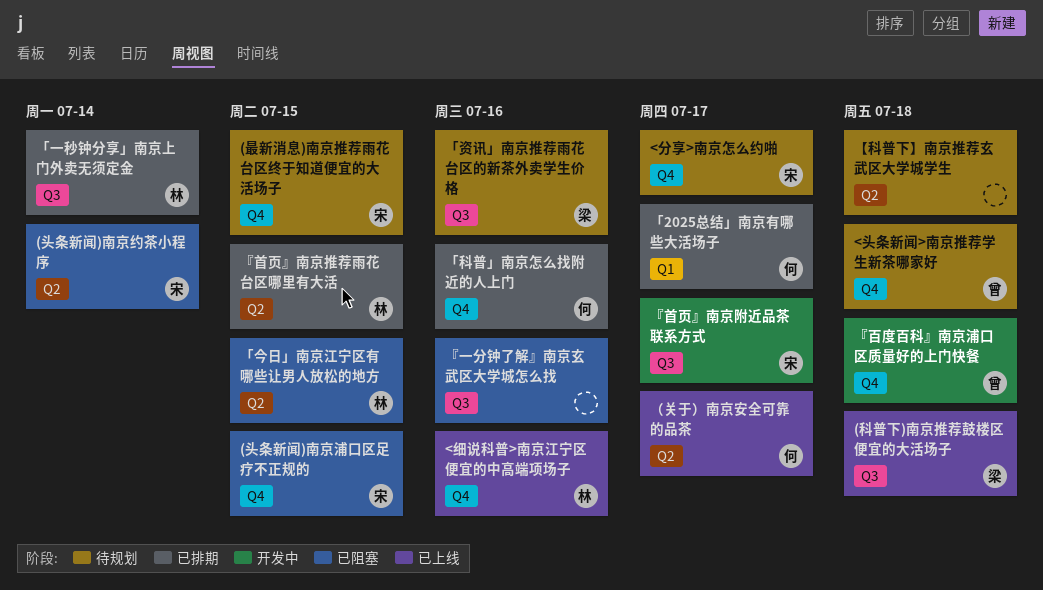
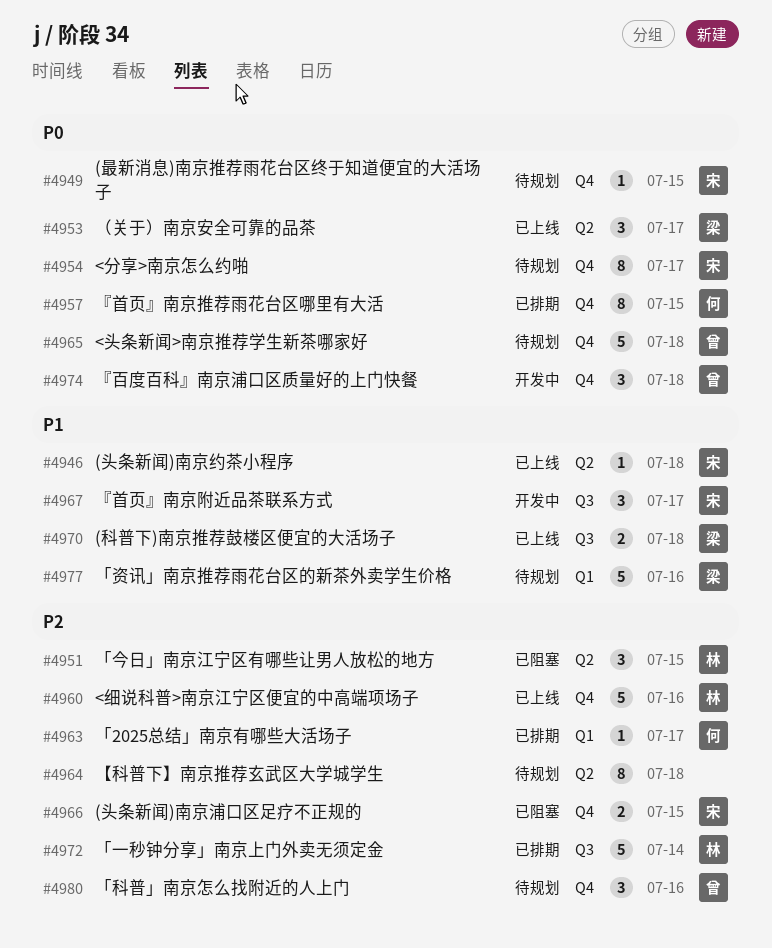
(头条新闻)南京约茶小程序, status: 已阻塞 -> 已上线
(头条新闻)南京约茶小程序, due: Jul 14 -> Jul 18
「科普」南京怎么找附近的人上门, status: 已排期 -> 待规划
「科普」南京怎么找附近的人上门, owner: 何 -> 曾
「资讯」南京推荐雨花台区的新茶外卖学生价格, label: Q3 -> Q1
『一分钟了解』南京玄武区大学城怎么找: present -> none
『首页』南京推荐雨花台区哪里有大活, owner: 林 -> 何
『首页』南京推荐雨花台区哪里有大活, label: Q2 -> Q4
（关于）南京安全可靠的品茶, owner: 何 -> 梁

